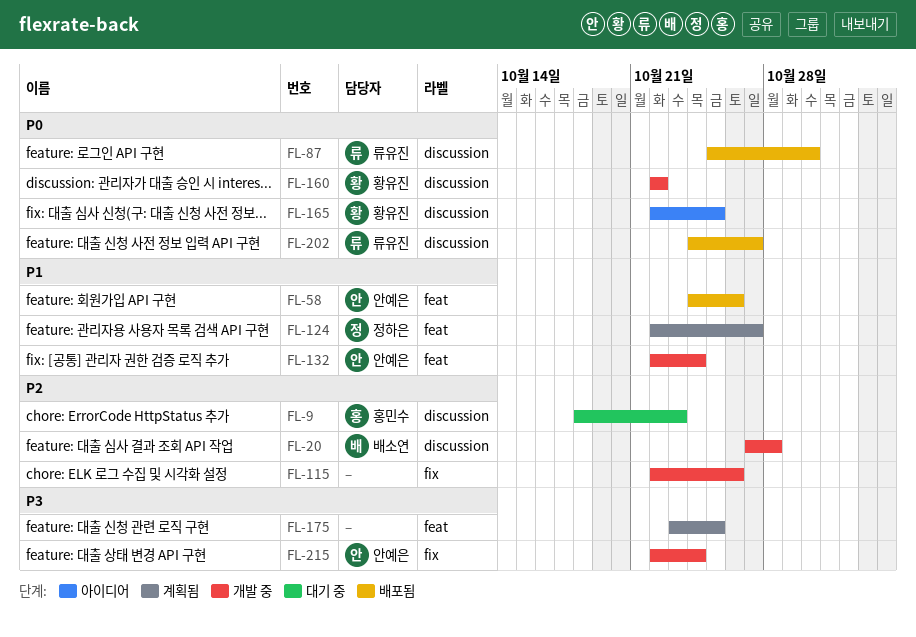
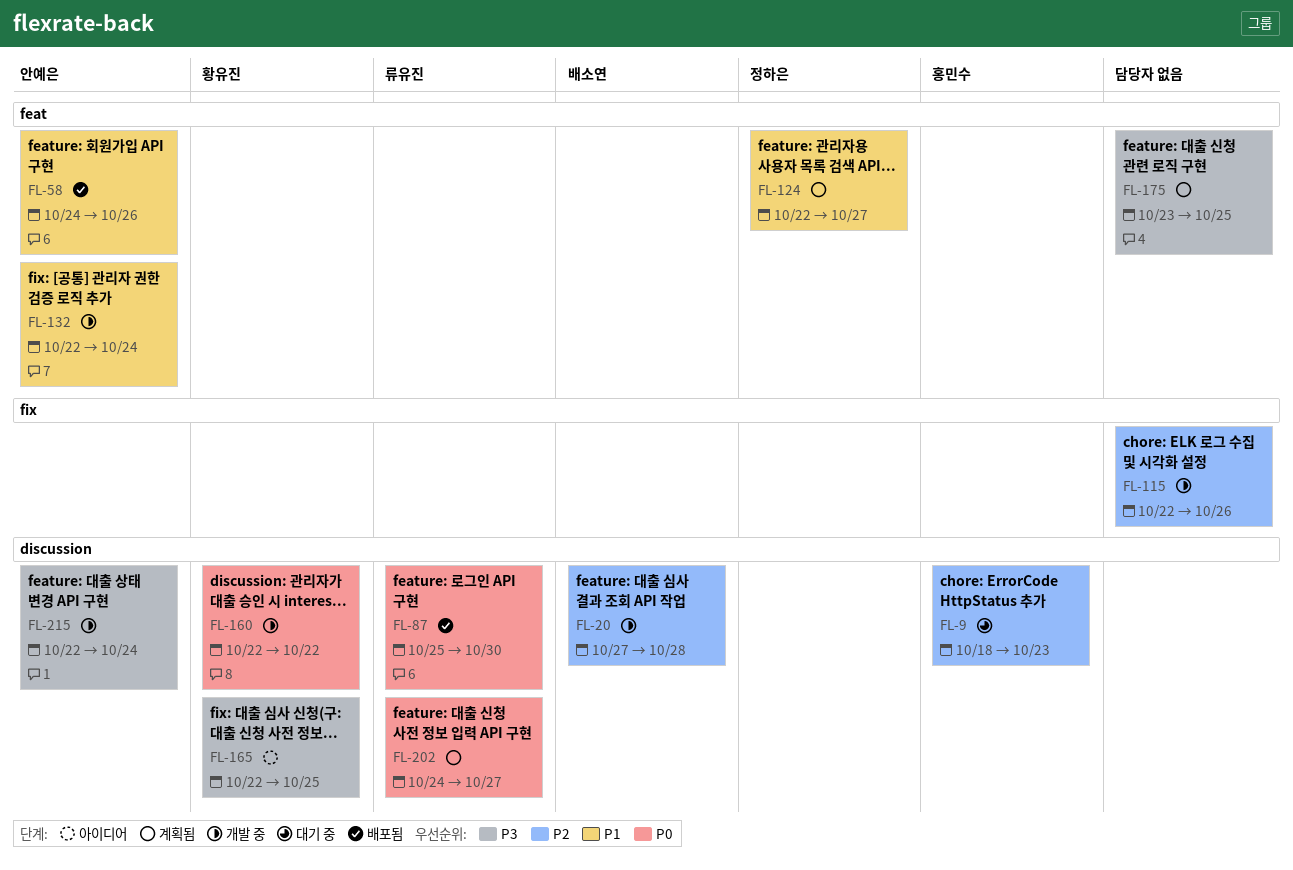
FL-165, priority: P0 -> P3
FL-202, status: 배포됨 -> 계획됨
FL-215, label: fix -> discussion

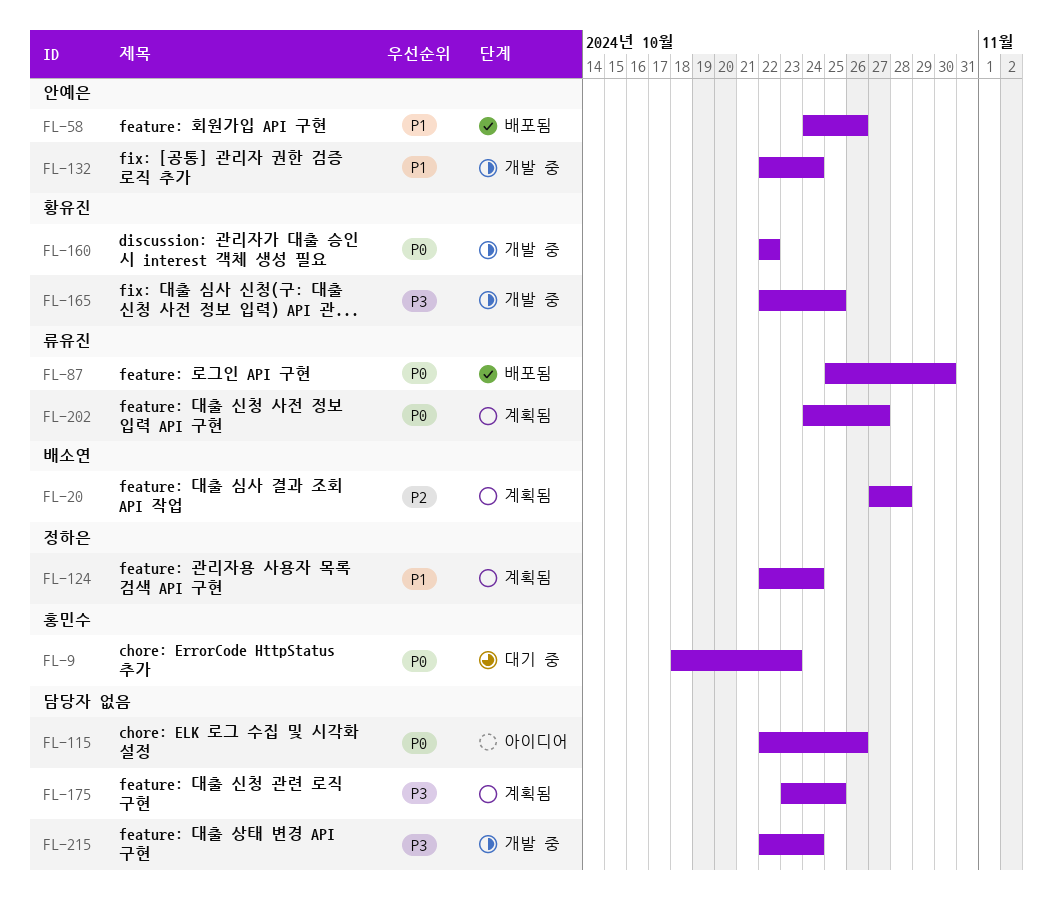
FL-9, priority: P2 -> P0
FL-20, status: 개발 중 -> 계획됨
FL-115, status: 개발 중 -> 아이디어
FL-115, priority: P2 -> P0
FL-124, due: Oct 27 -> Oct 24
FL-165, status: 아이디어 -> 개발 중
FL-215, owner: 안예은 -> none

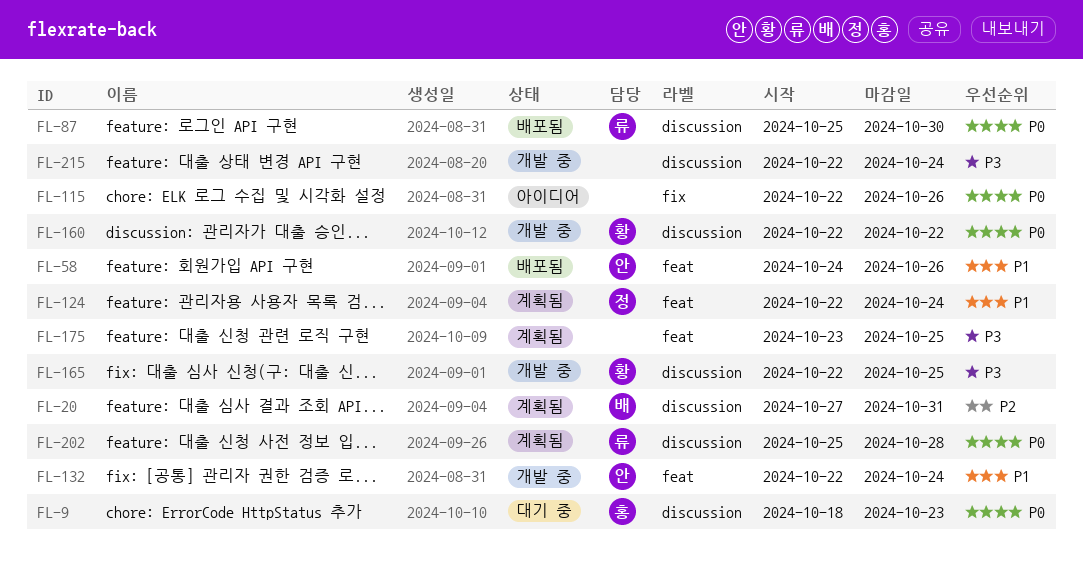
FL-20, due: Oct 28 -> Oct 31
FL-202, start: Oct 24 -> Oct 25
FL-202, due: Oct 27 -> Oct 28

